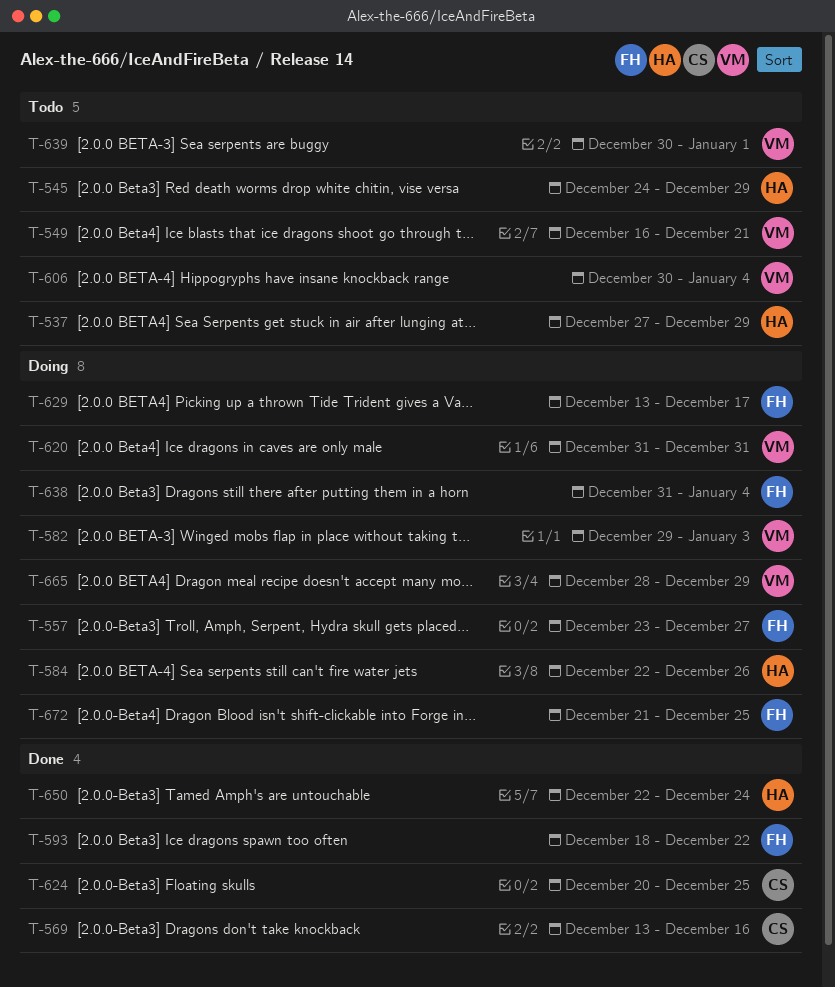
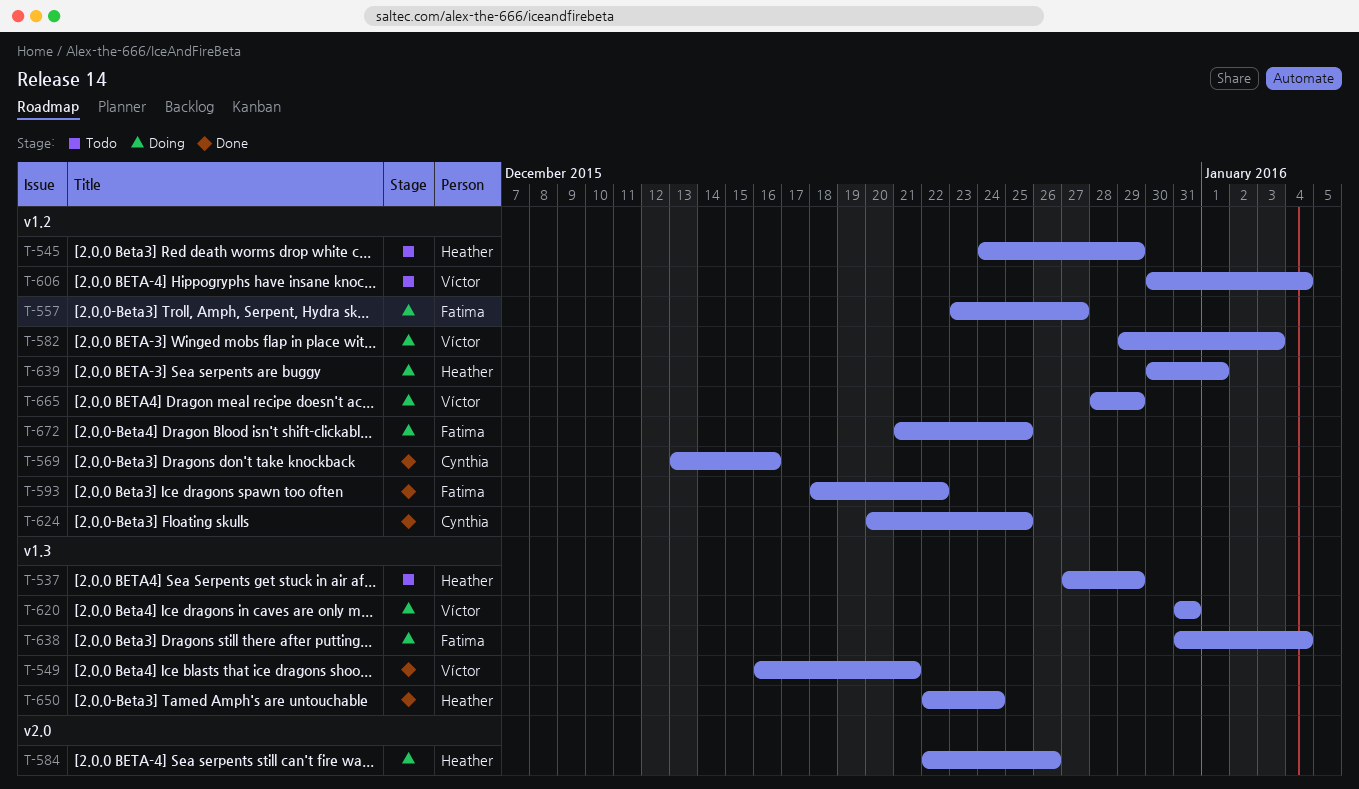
T-549, status: Todo -> Done
T-629: present -> none
T-639, status: Todo -> Doing
T-639, owner: Víctor -> Heather

